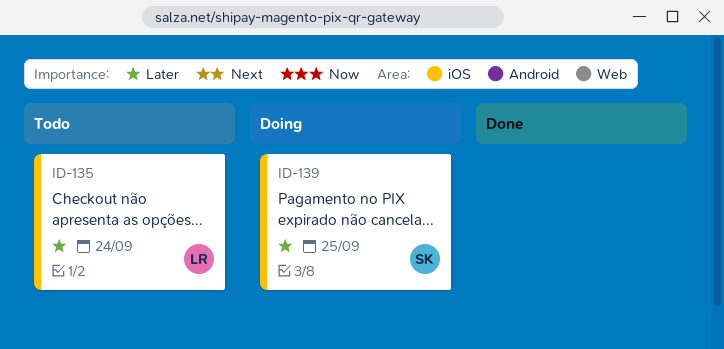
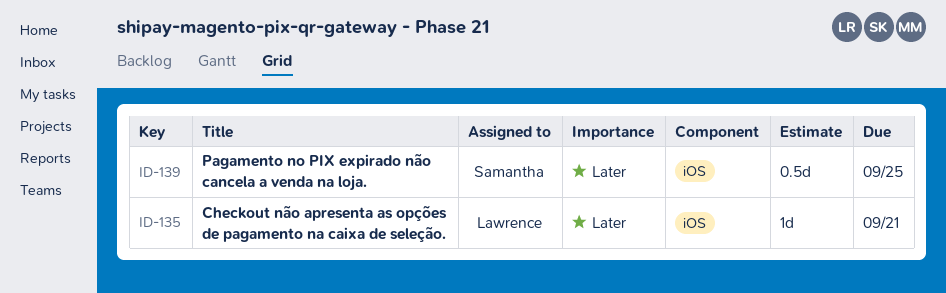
ID-135, due: Sep 24 -> Sep 21

